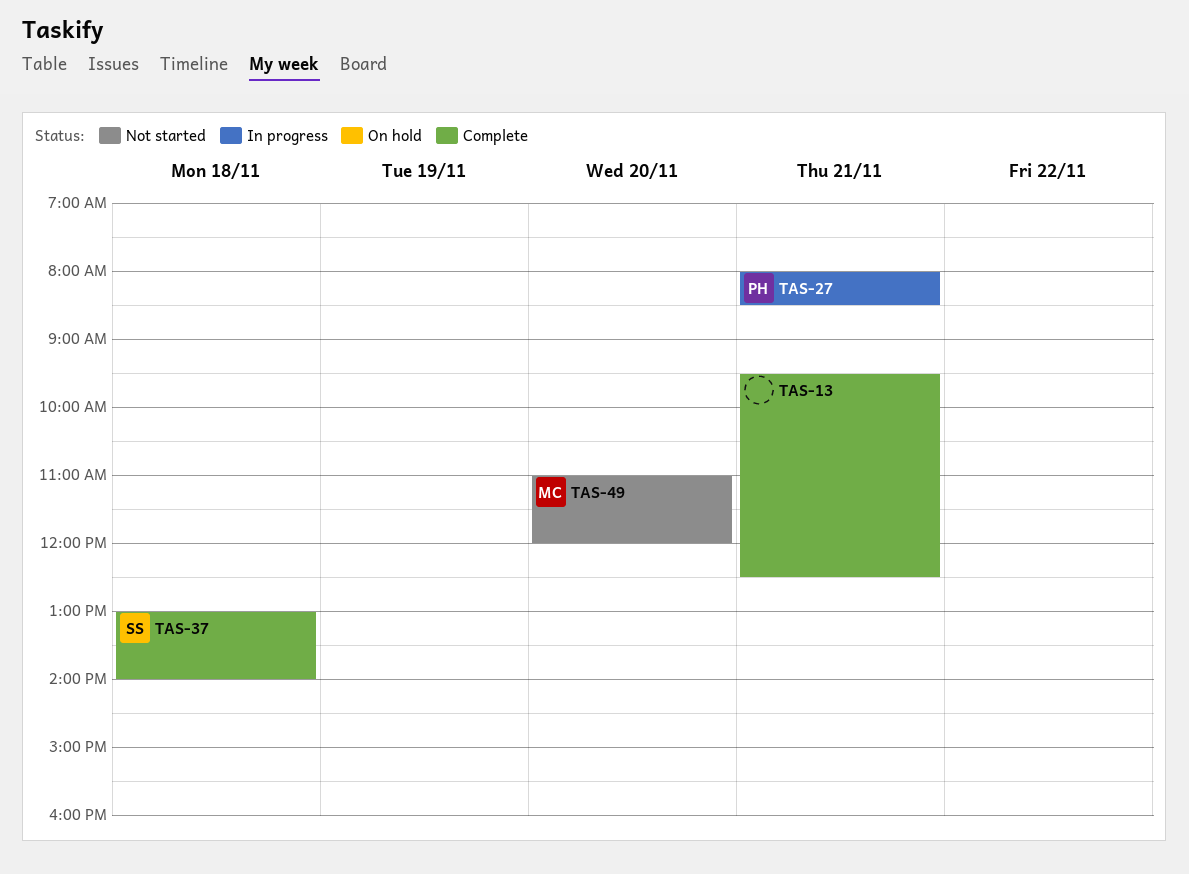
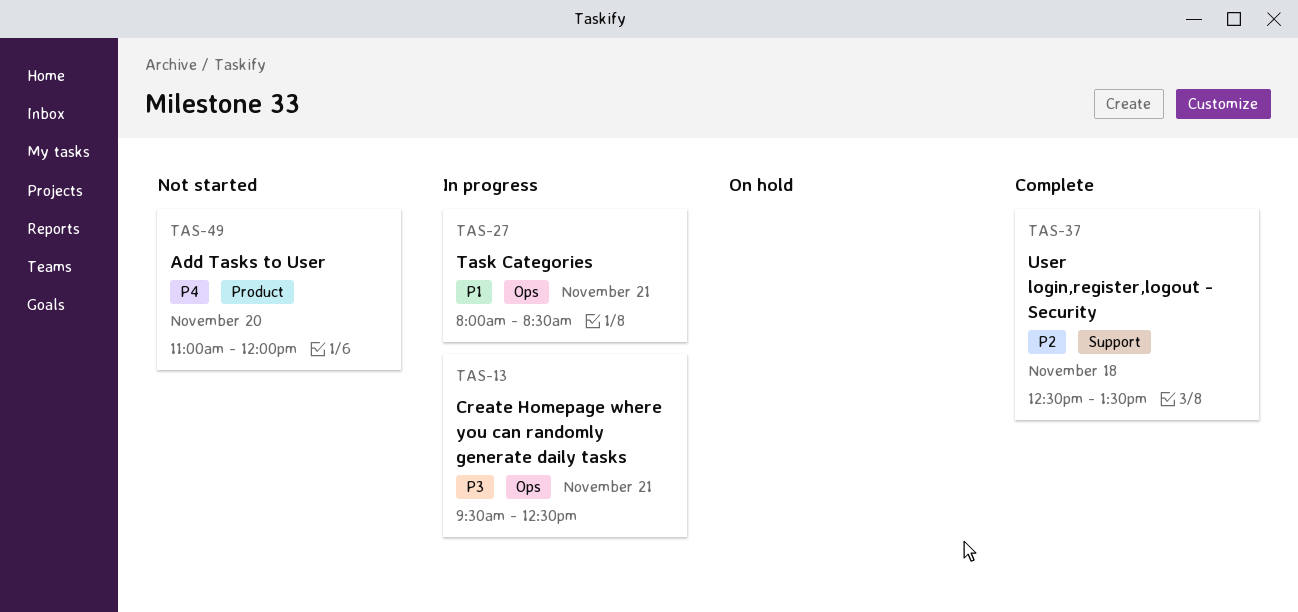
TAS-13, status: Complete -> In progress
TAS-37, begins: 13:00 -> 12:30
TAS-37, ends: 14:00 -> 13:30

